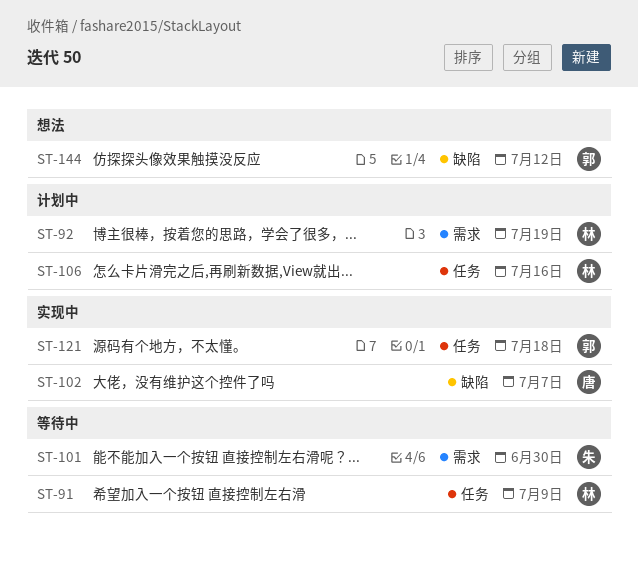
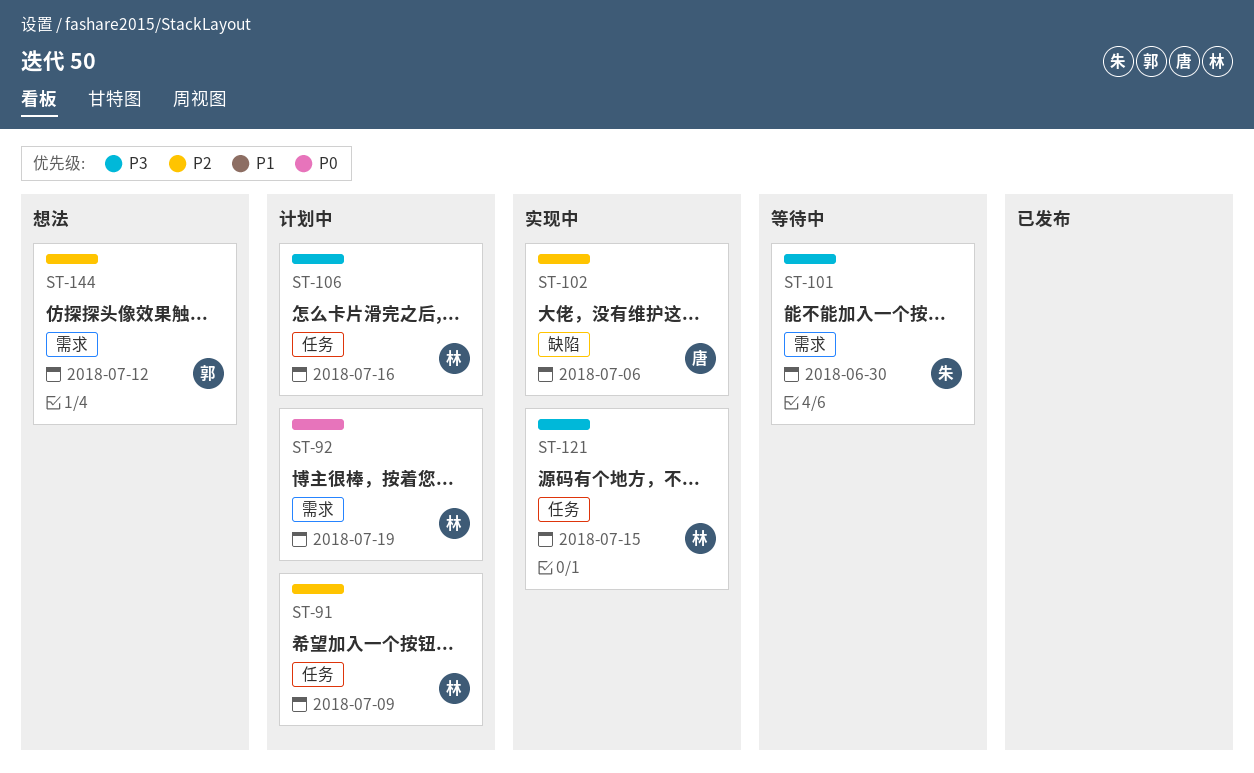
ST-91, status: 等待中 -> 计划中
ST-102, due: Jul 7 -> Jul 6
ST-121, owner: 郭 -> 林
ST-121, due: Jul 18 -> Jul 15
ST-144, label: 缺陷 -> 需求

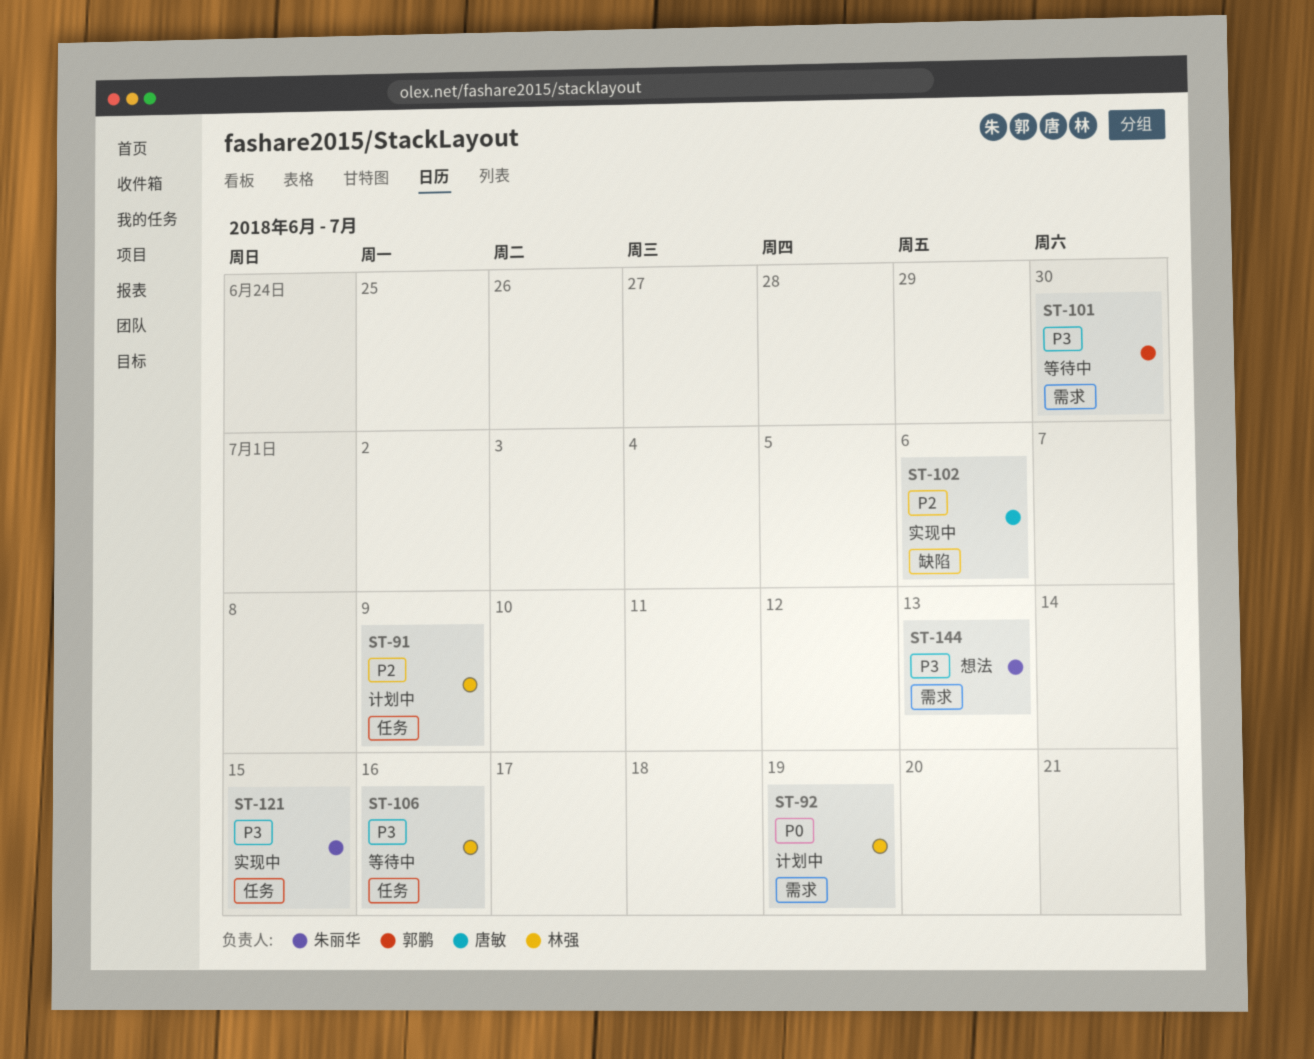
ST-101, owner: 朱丽华 -> 郭鹏
ST-106, status: 计划中 -> 等待中
ST-121, owner: 林强 -> 朱丽华
ST-144, owner: 郭鹏 -> 朱丽华
ST-144, priority: P2 -> P3
ST-144, due: Jul 12 -> Jul 13

